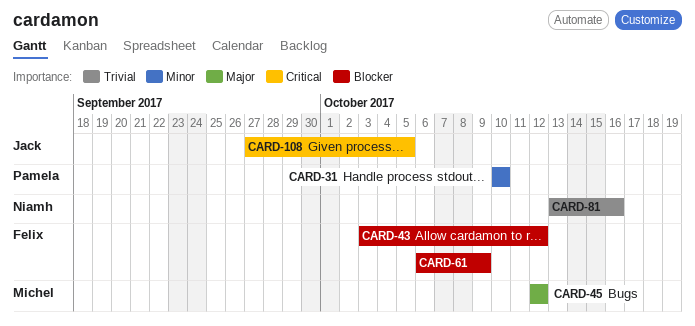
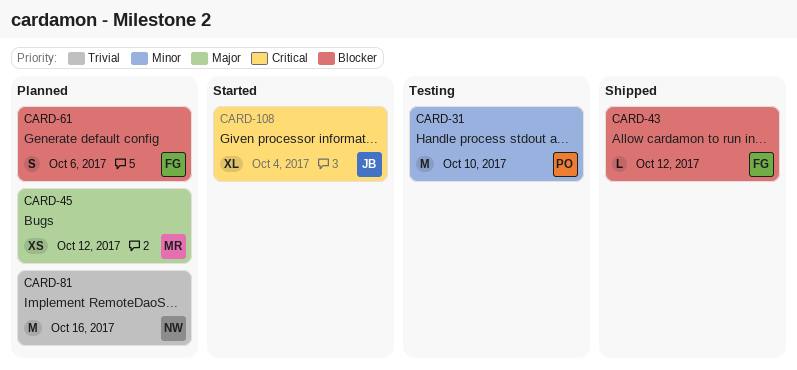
CARD-61, due: Oct 9 -> Oct 6
CARD-108, due: Oct 5 -> Oct 4

